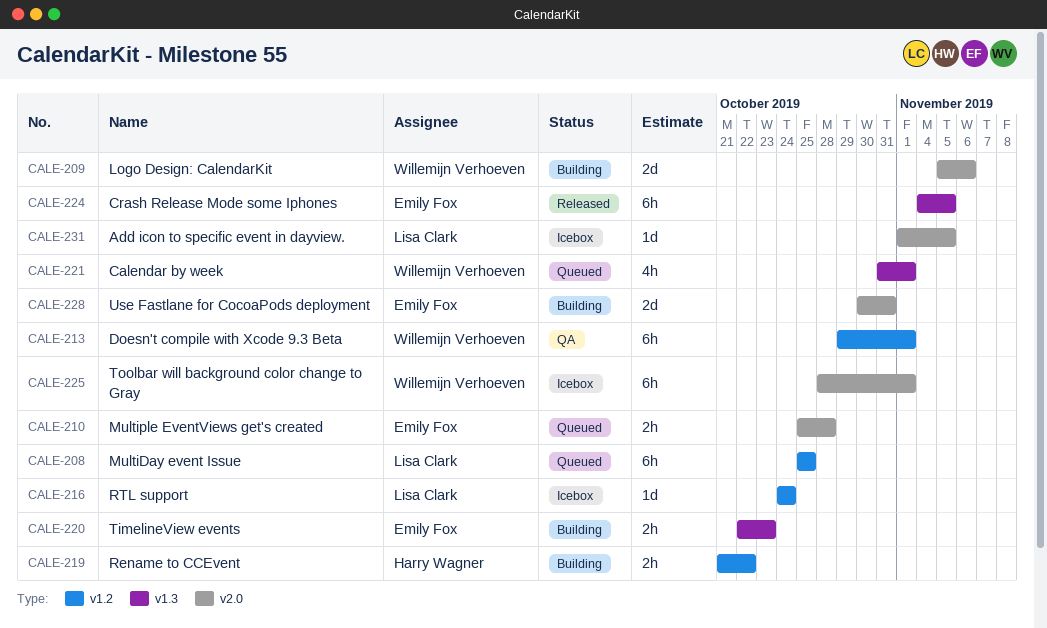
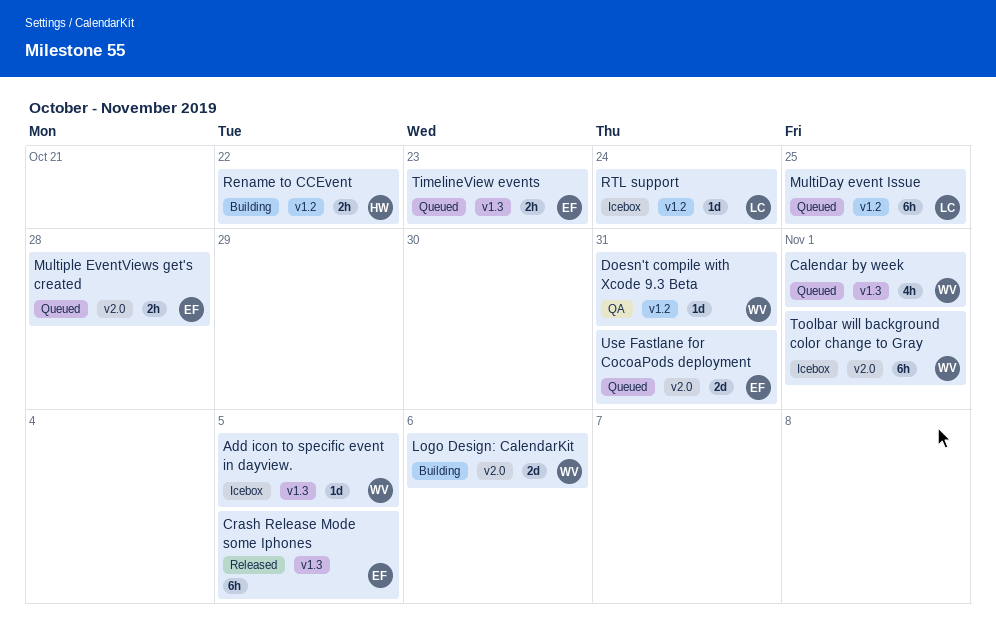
Add icon to specific event in dayview., owner: Lisa Clark -> Willemijn Verhoeven
Add icon to specific event in dayview., label: v2.0 -> v1.3
Doesn't compile with Xcode 9.3 Beta, estimate: 6h -> 1d
Doesn't compile with Xcode 9.3 Beta, due: Nov 1 -> Oct 31
TimelineView events, status: Building -> Queued
Use Fastlane for CocoaPods deployment, status: Building -> Queued

